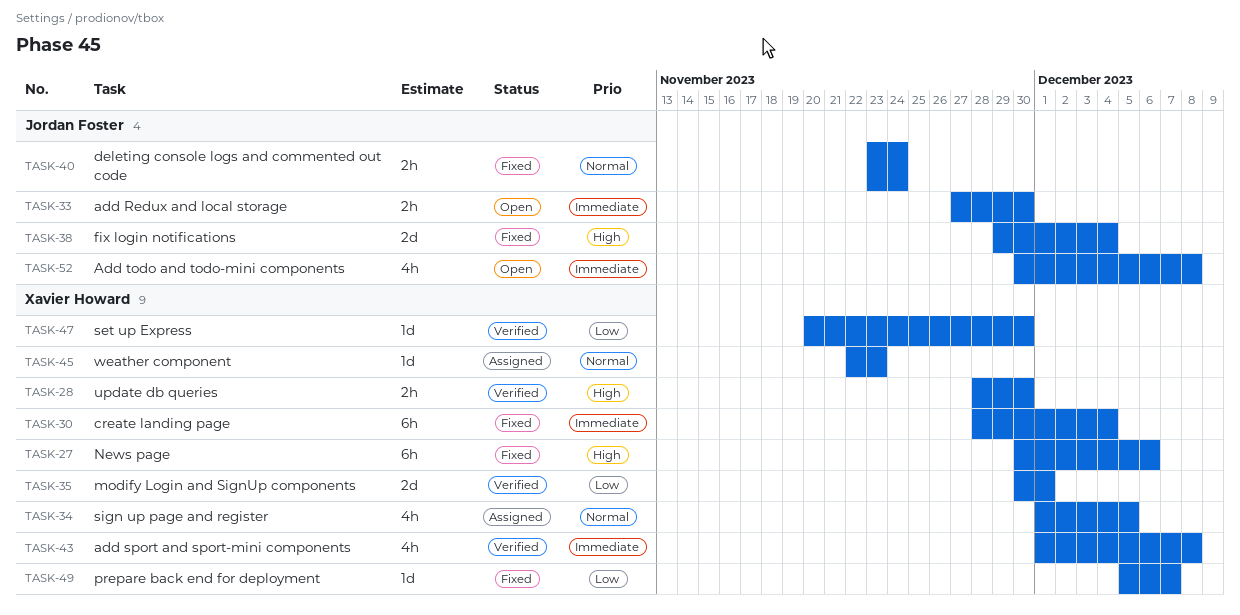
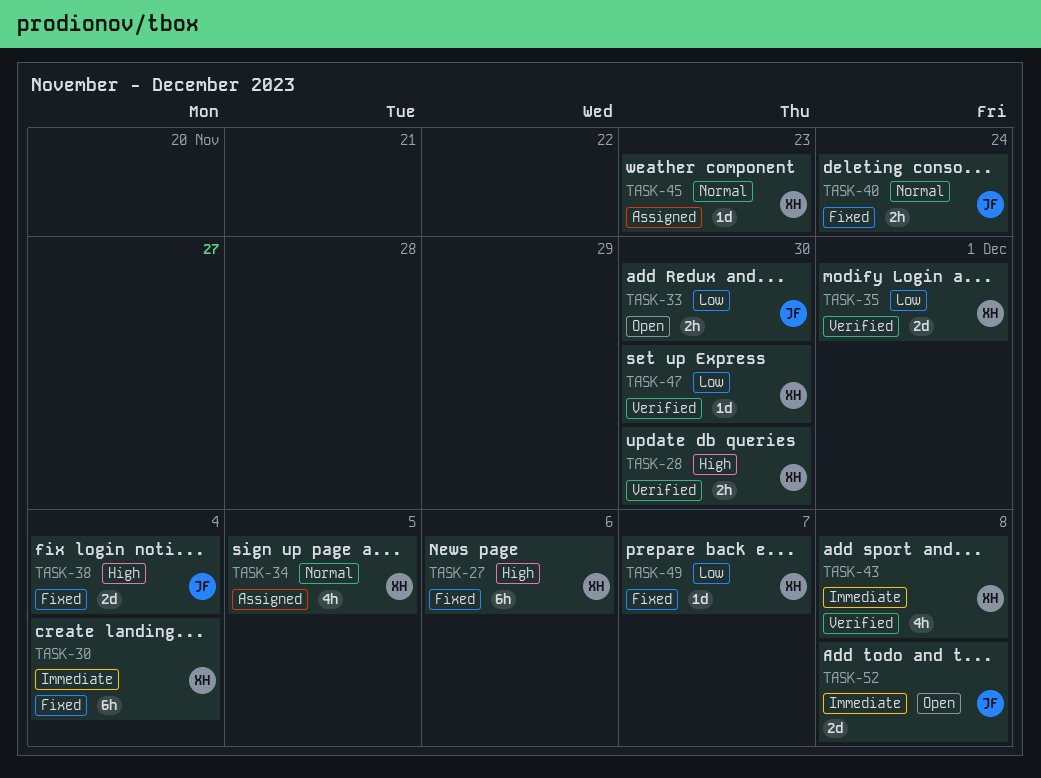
TASK-33, priority: Immediate -> Low
TASK-52, estimate: 4h -> 2d

